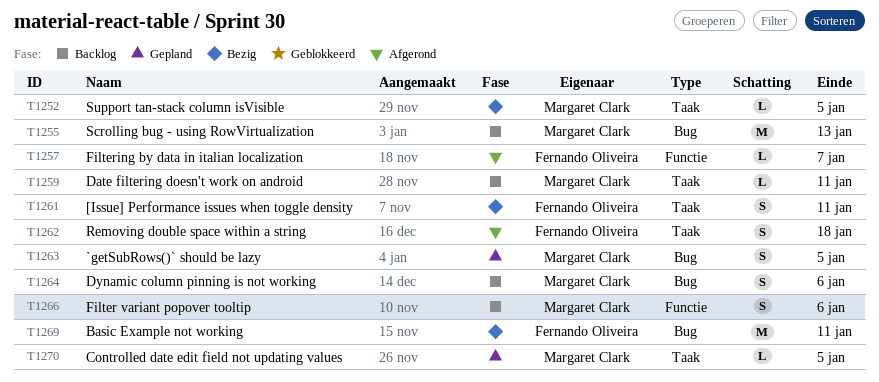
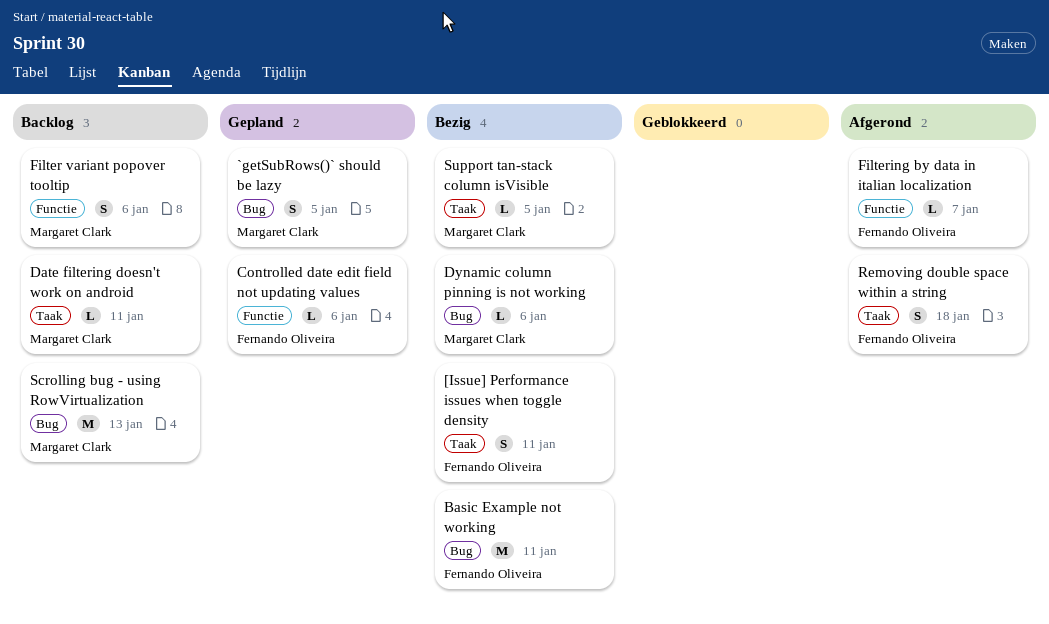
Controlled date edit field not updating values, owner: Margaret Clark -> Fernando Oliveira
Controlled date edit field not updating values, label: Taak -> Functie
Controlled date edit field not updating values, due: Jan 5 -> Jan 6
Dynamic column pinning is not working, status: Backlog -> Bezig
Dynamic column pinning is not working, estimate: S -> L

